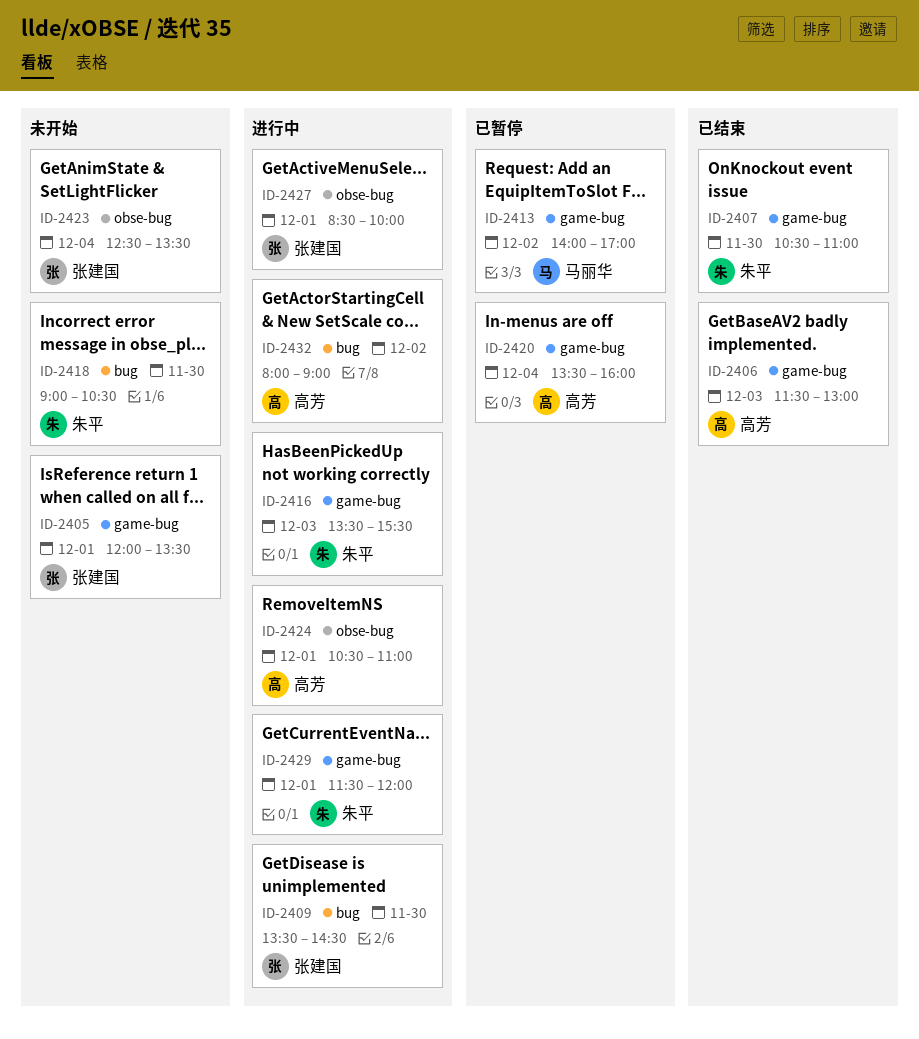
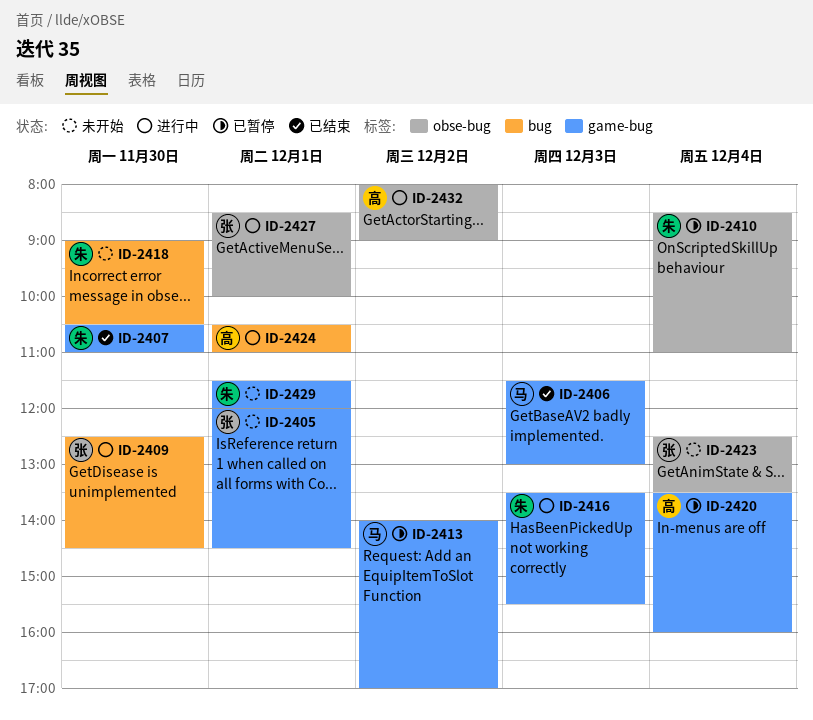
ID-2405, ends: 13:30 -> 14:30
ID-2406, owner: 高芳 -> 马丽华
ID-2409, begins: 13:30 -> 12:30
ID-2410: none -> present
ID-2424, label: obse-bug -> bug
ID-2429, status: 进行中 -> 未开始
ID-2432, label: bug -> obse-bug

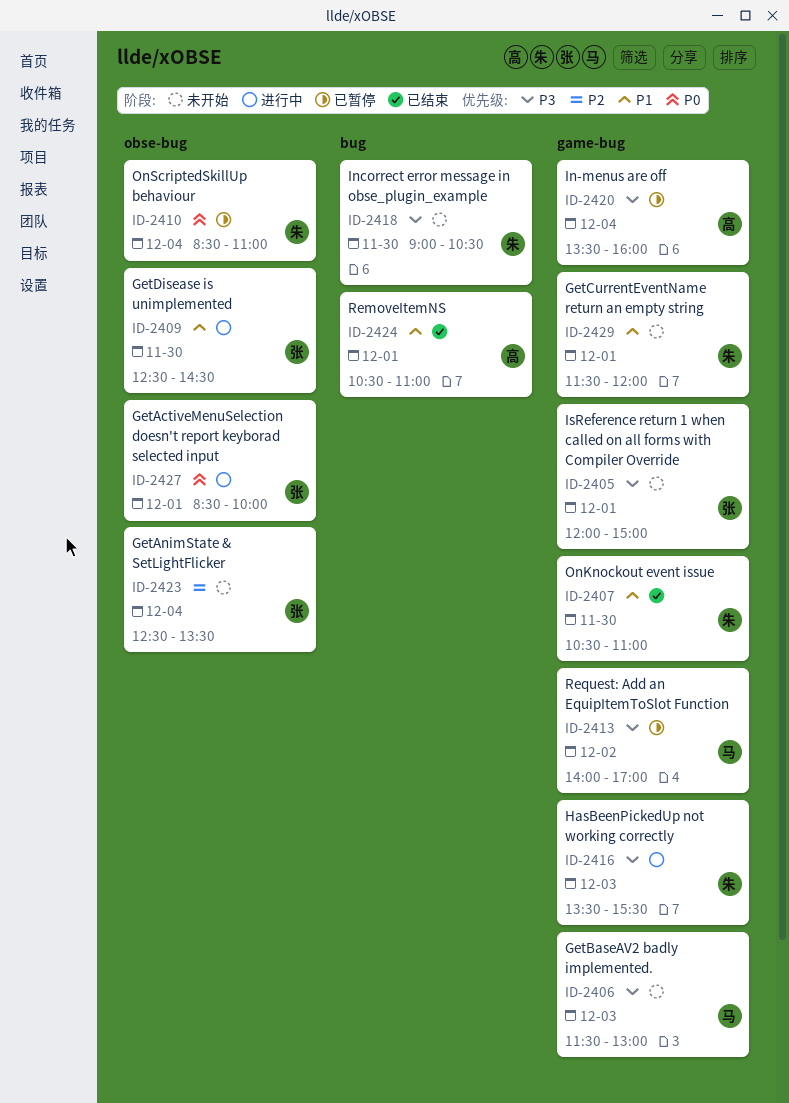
ID-2405, ends: 14:30 -> 15:00
ID-2406, status: 已结束 -> 未开始
ID-2409, label: bug -> obse-bug
ID-2424, status: 进行中 -> 已结束
ID-2432: present -> none

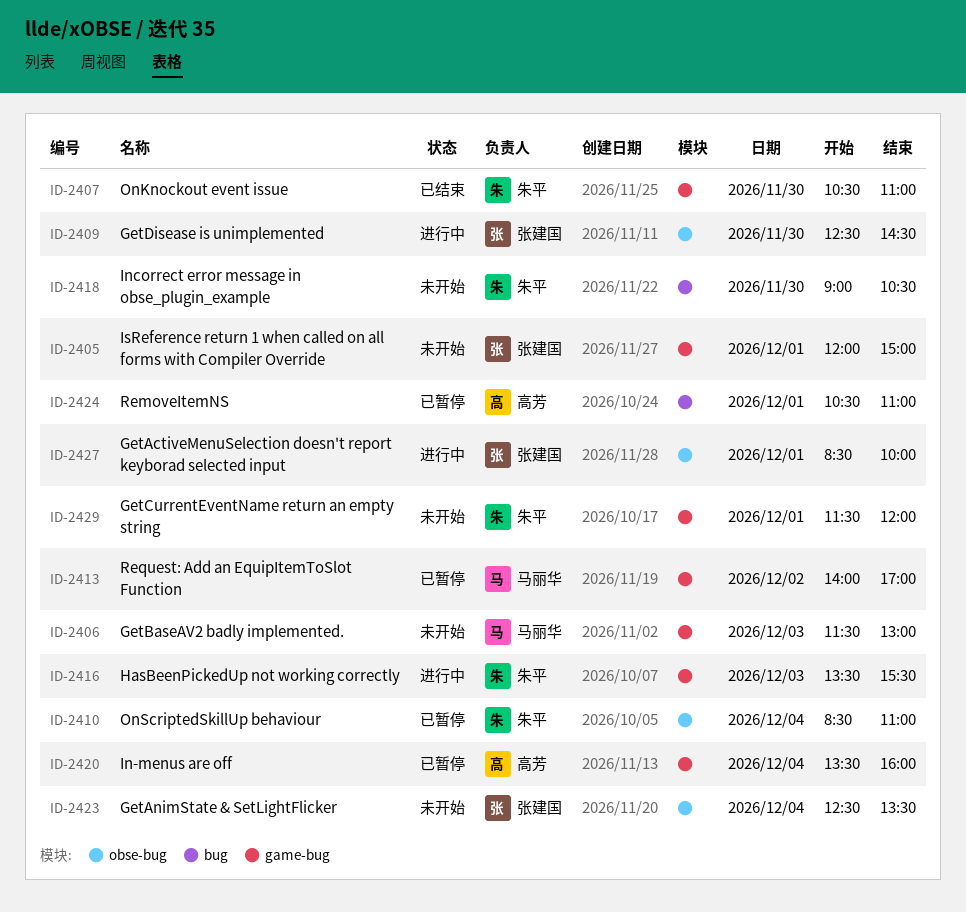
ID-2424, status: 已结束 -> 已暂停

